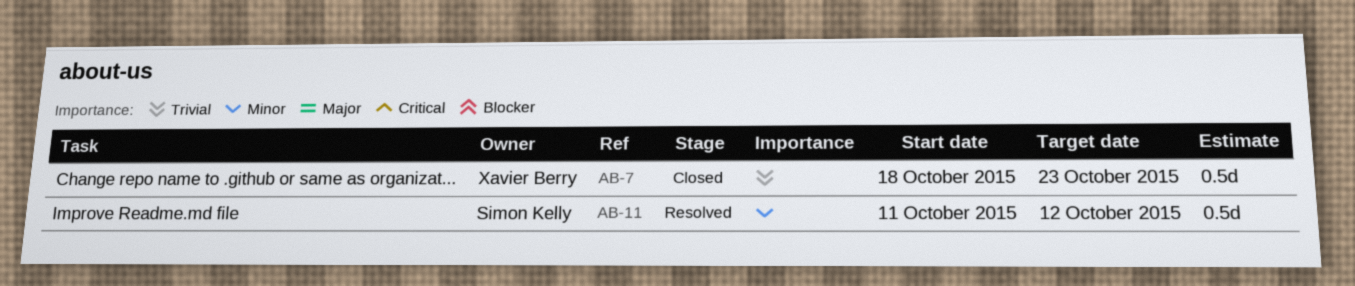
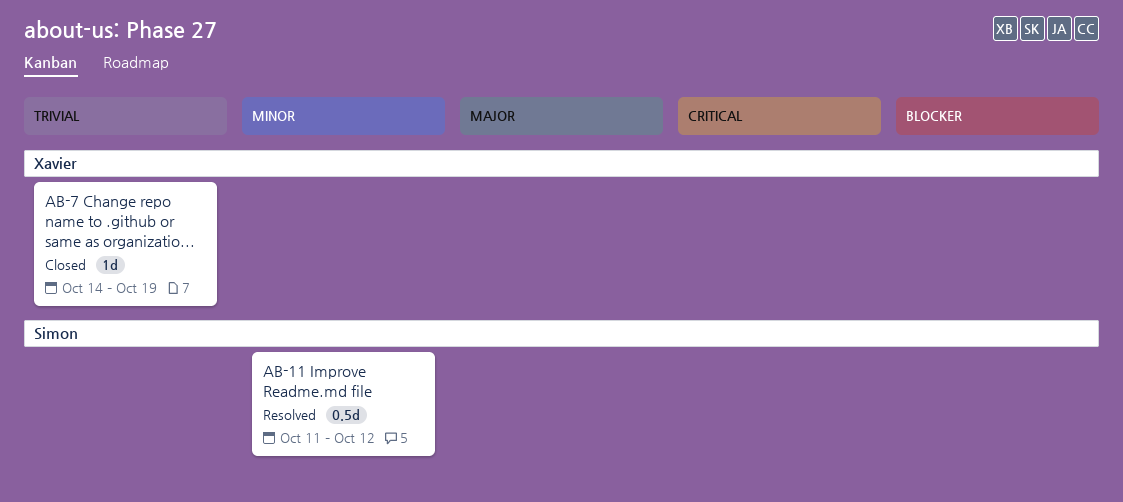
AB-7, estimate: 0.5d -> 1d
AB-7, start: Oct 18 -> Oct 14
AB-7, due: Oct 23 -> Oct 19

